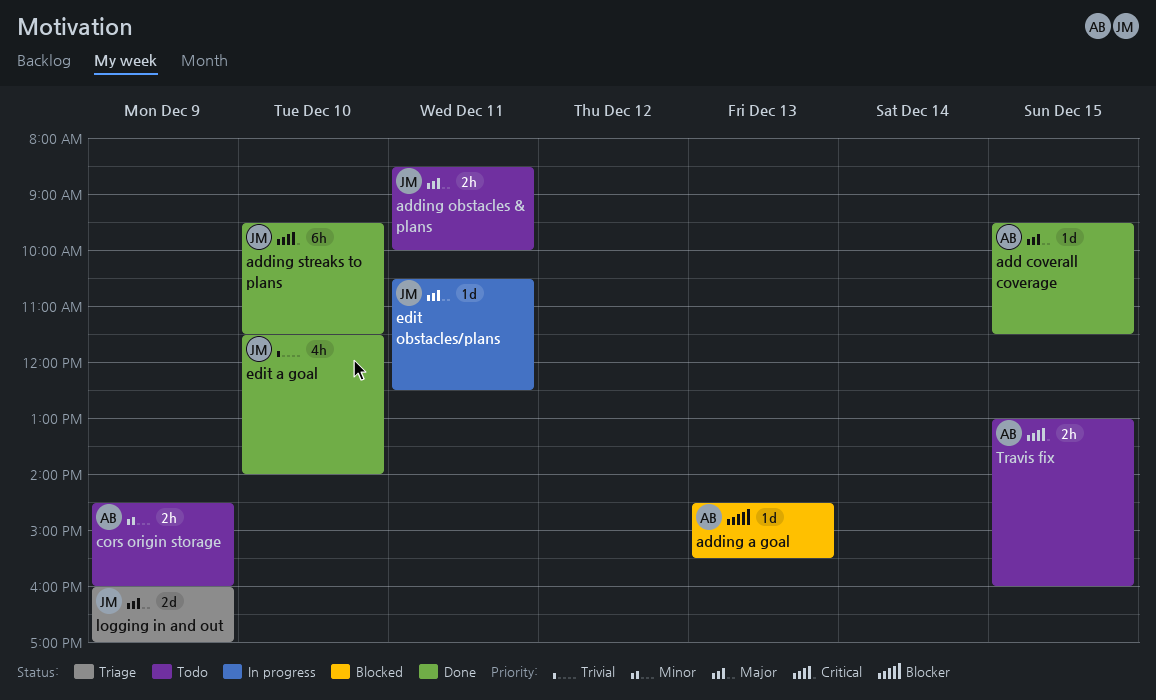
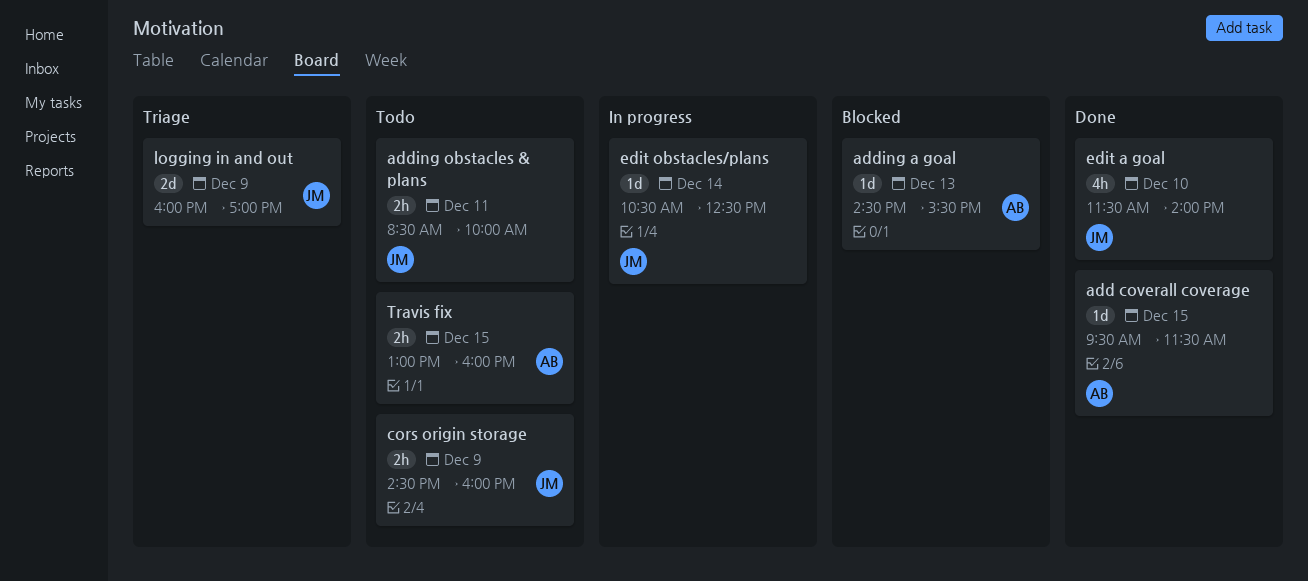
adding streaks to plans: present -> none
cors origin storage, owner: AB -> JM
edit obstacles/plans, day: Dec 11 -> Dec 14

